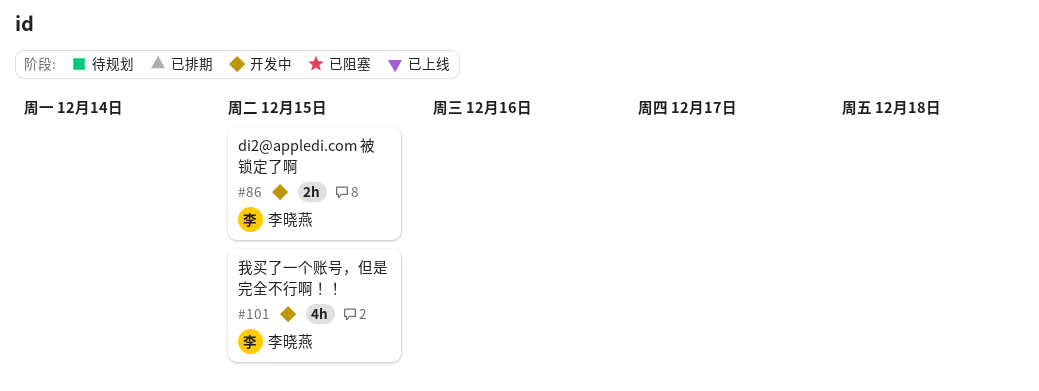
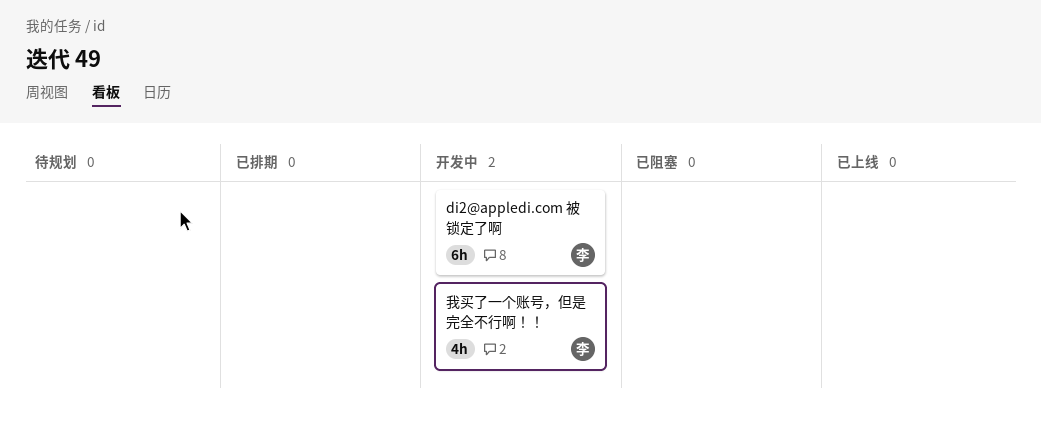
di2@appledi.com 被锁定了啊, estimate: 2h -> 6h

